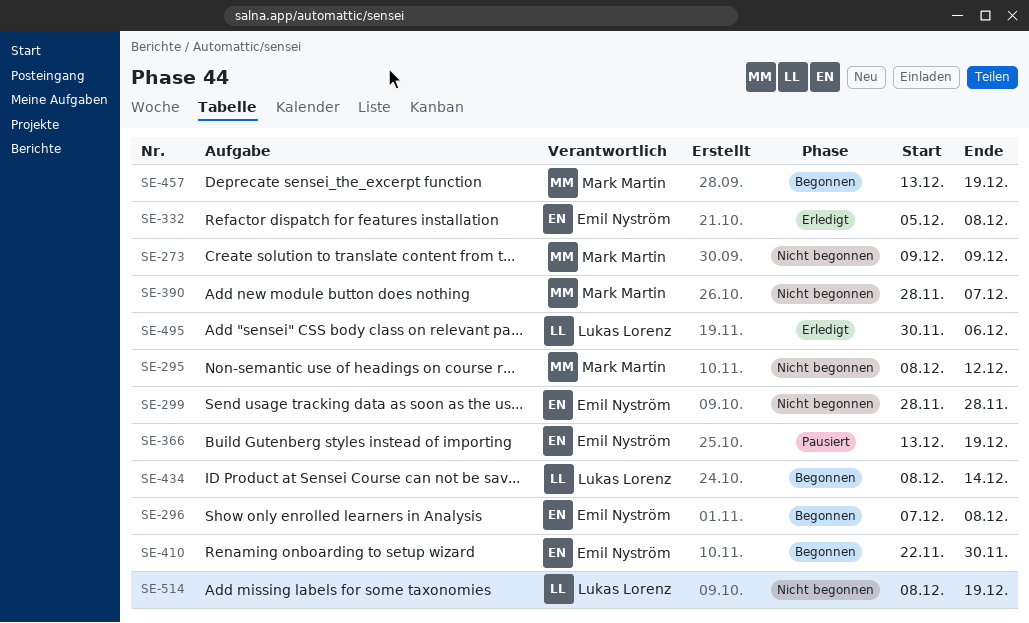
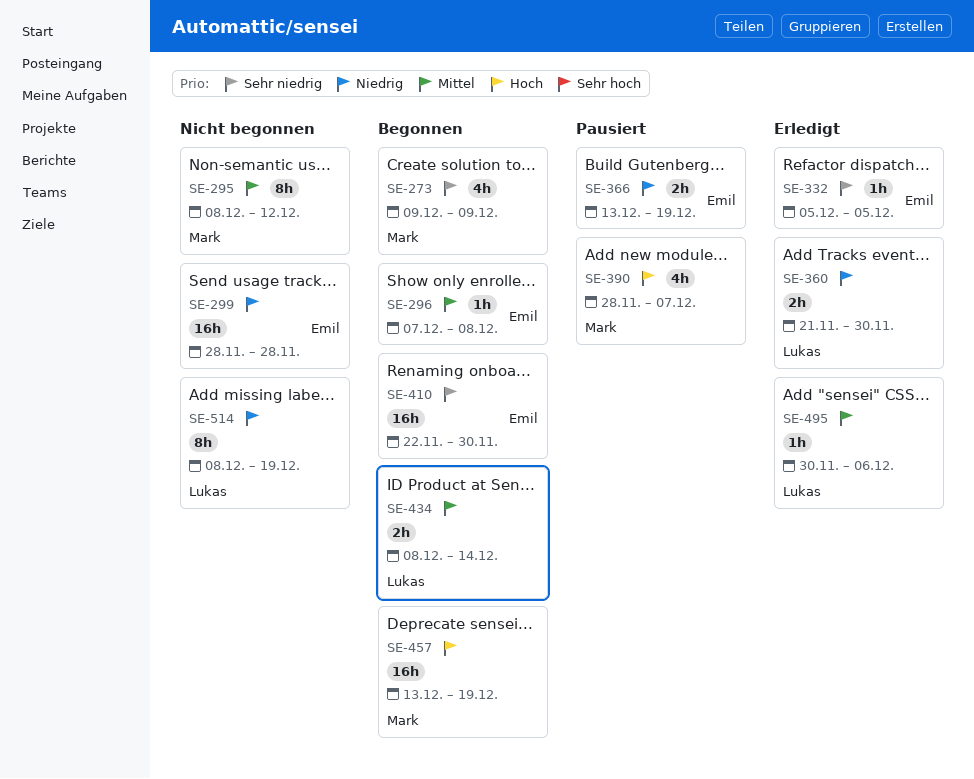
SE-273, status: Nicht begonnen -> Begonnen
SE-332, due: Dec 8 -> Dec 5
SE-360: none -> present
SE-390, status: Nicht begonnen -> Pausiert

